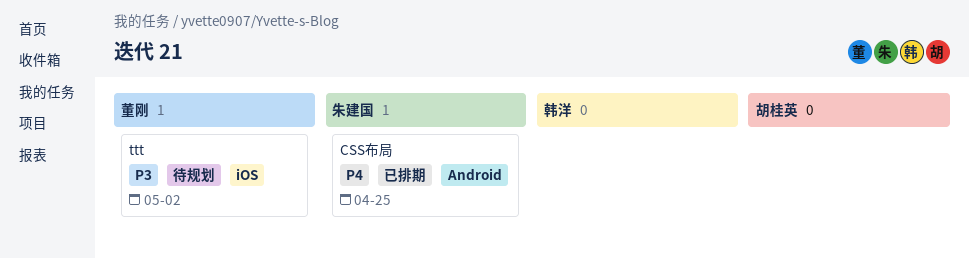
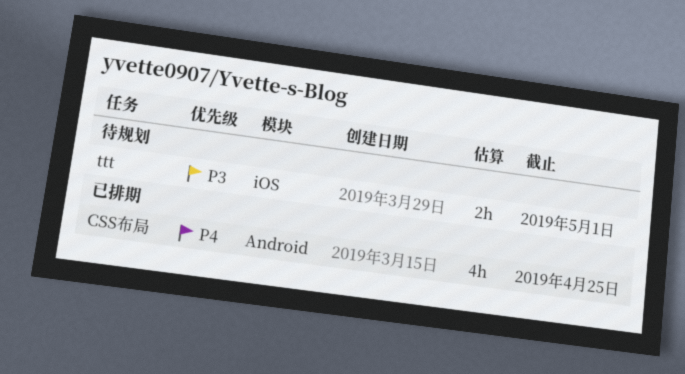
ttt, due: May 2 -> May 1

